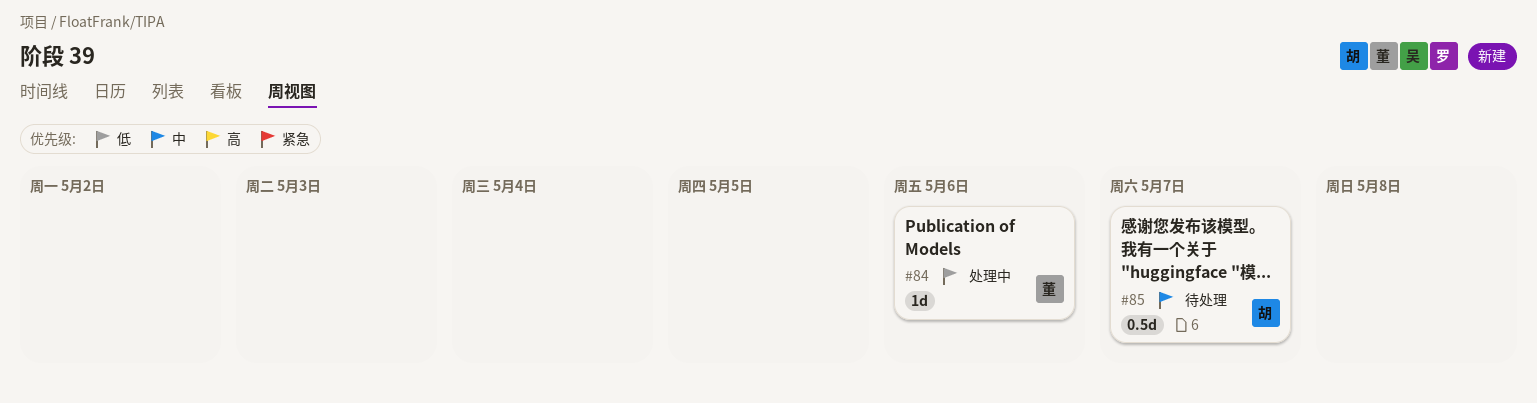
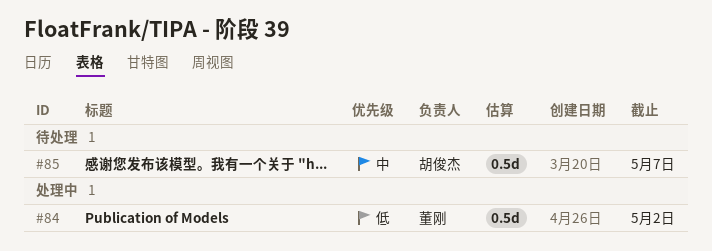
#84, estimate: 1d -> 0.5d
#84, due: May 6 -> May 2

